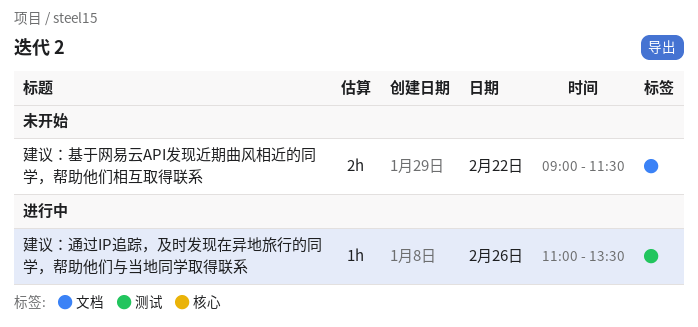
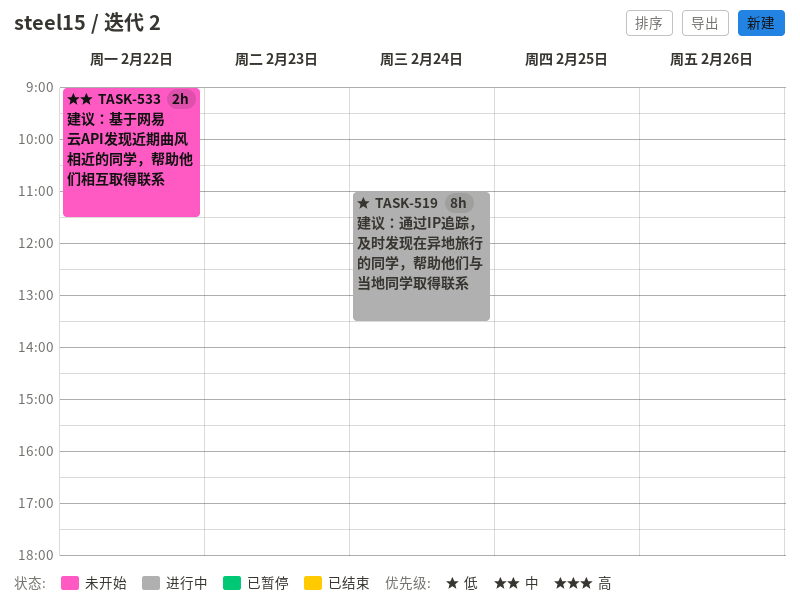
建议：通过IP追踪，及时发现在异地旅行的同学，帮助他们与当地同学取得联系, estimate: 1h -> 8h
建议：通过IP追踪，及时发现在异地旅行的同学，帮助他们与当地同学取得联系, day: Feb 26 -> Feb 24

